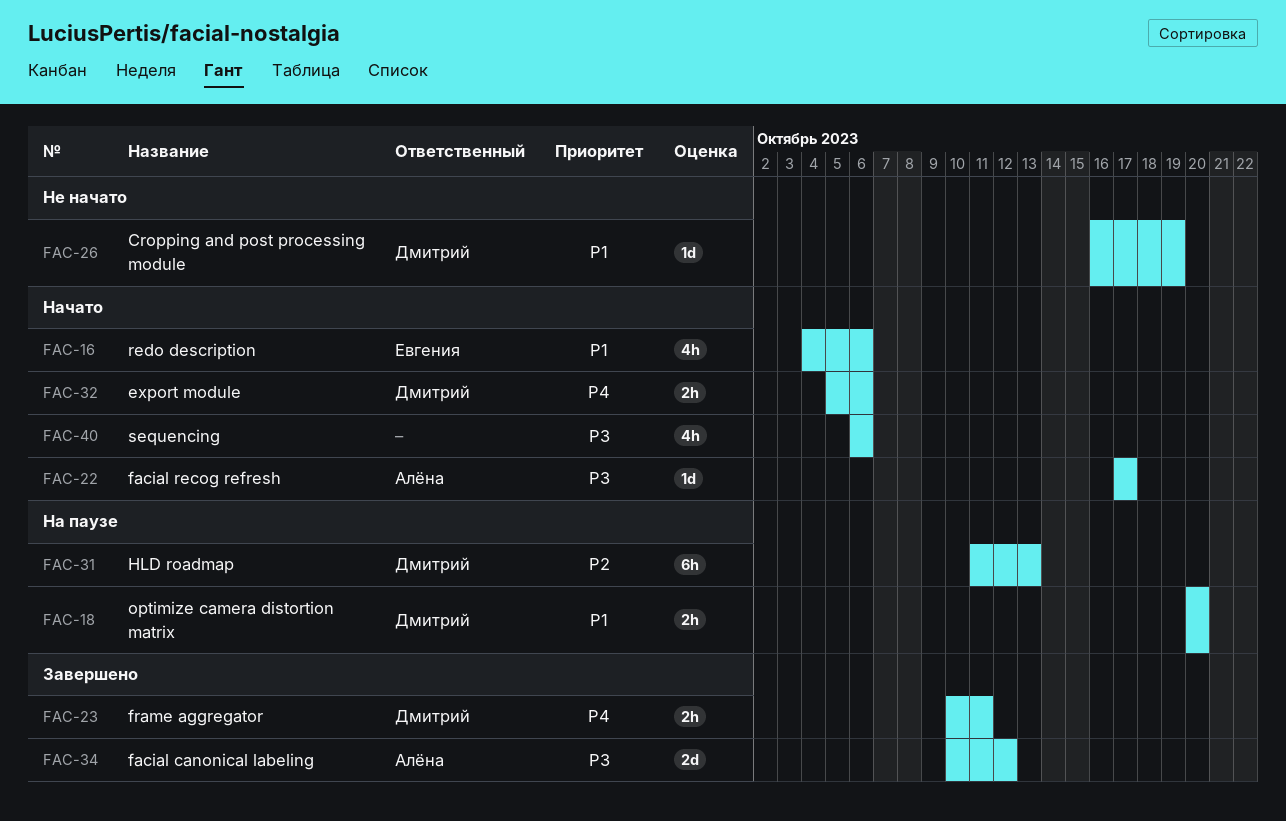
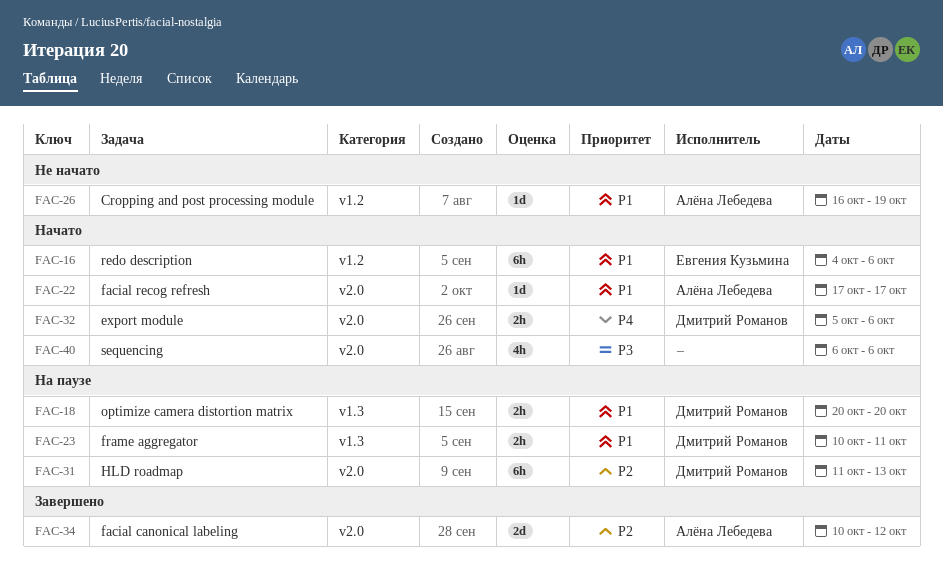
FAC-16, estimate: 4h -> 6h
FAC-22, priority: P3 -> P1
FAC-23, status: Завершено -> На паузе
FAC-23, priority: P4 -> P1
FAC-26, owner: Дмитрий Романов -> Алёна Лебедева
FAC-34, priority: P3 -> P2

